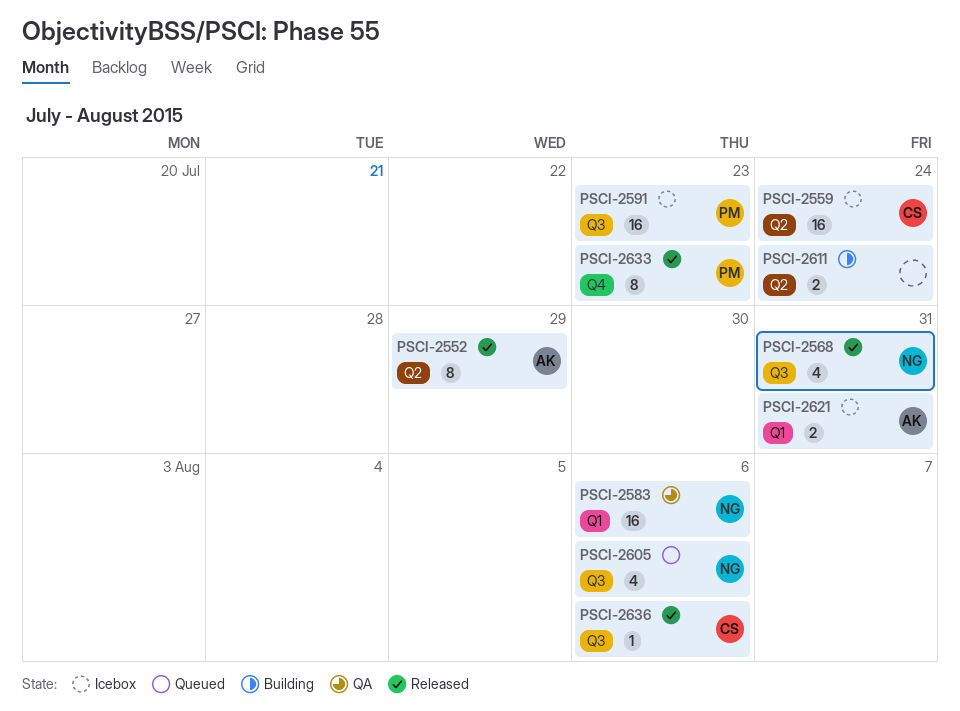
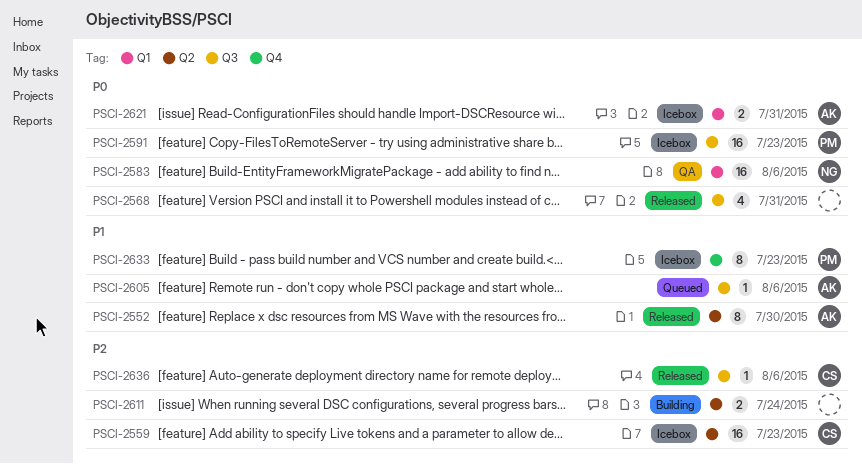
PSCI-2552, due: Jul 29 -> Jul 30
PSCI-2559, due: Jul 24 -> Jul 23
PSCI-2568, owner: NG -> none
PSCI-2605, owner: NG -> AK
PSCI-2605, estimate: 4 -> 1
PSCI-2633, status: Released -> Icebox

